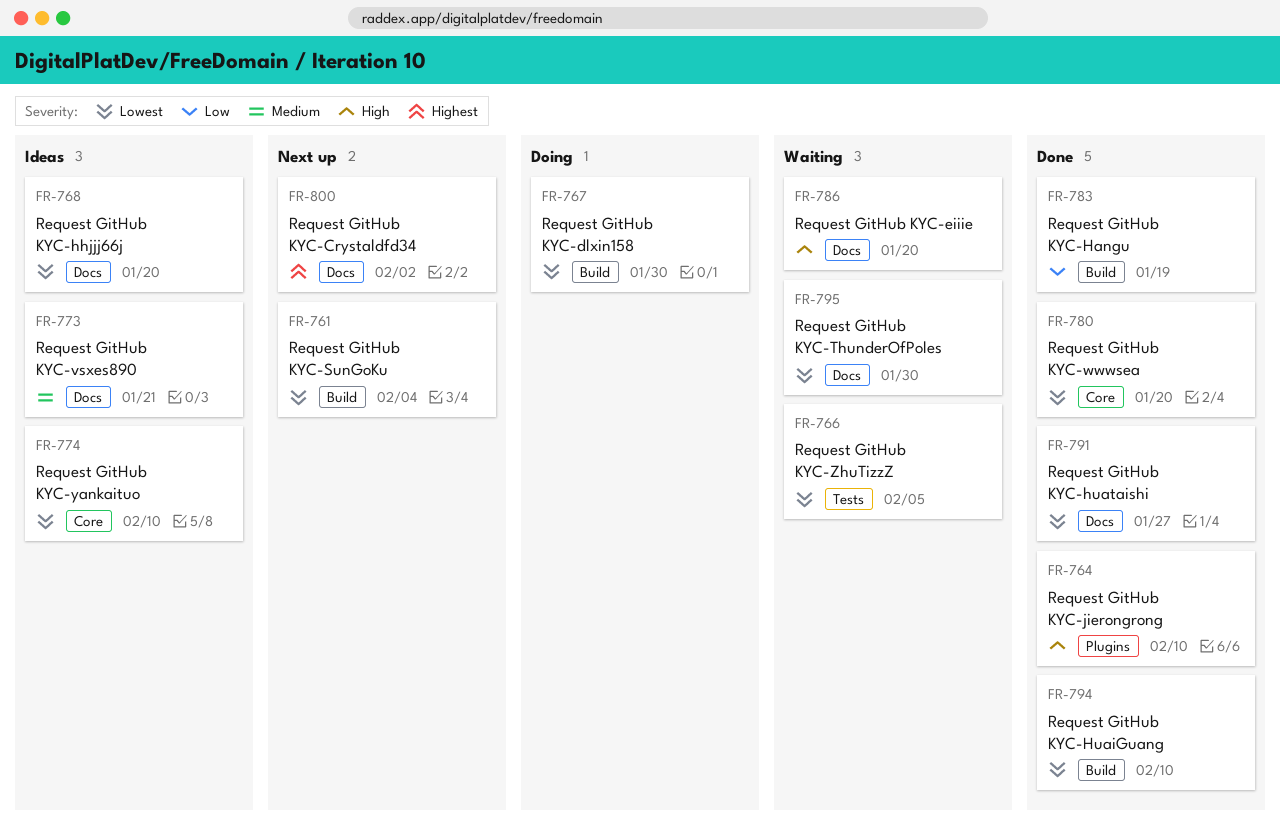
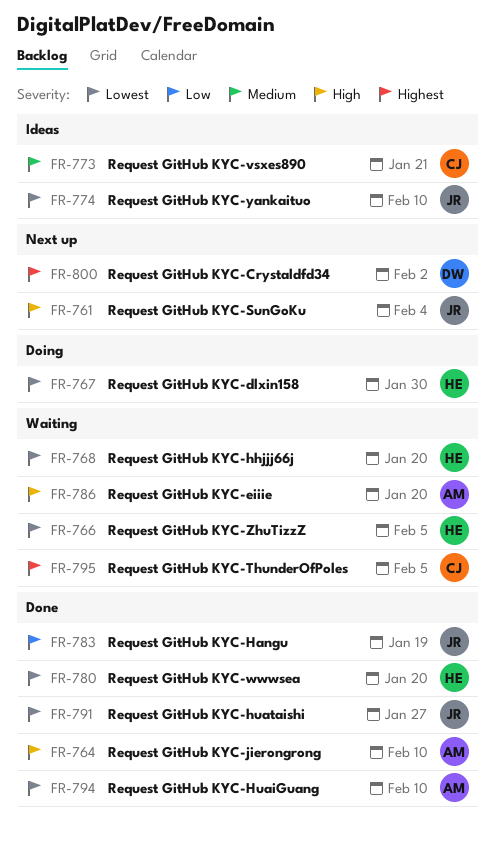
FR-761, priority: Lowest -> High
FR-768, status: Ideas -> Waiting
FR-795, priority: Lowest -> Highest
FR-795, due: Jan 30 -> Feb 5

